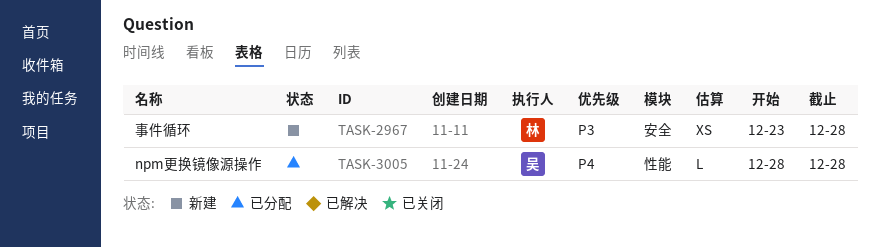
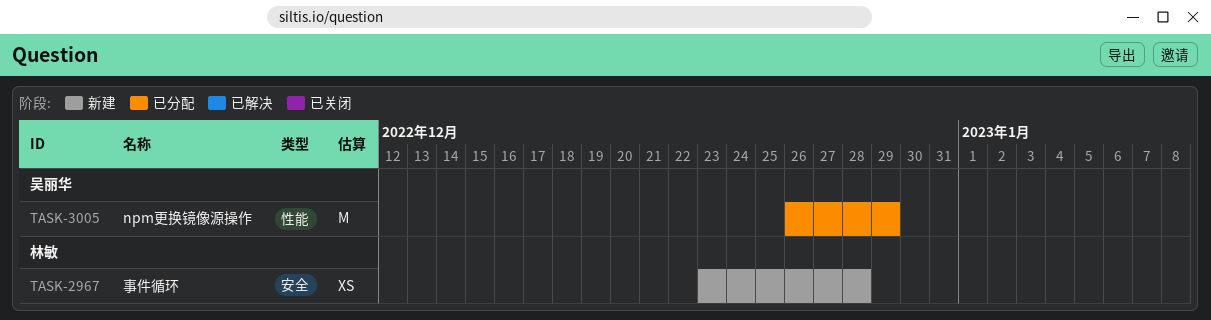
TASK-3005, estimate: L -> M
TASK-3005, start: Dec 28 -> Dec 26
TASK-3005, due: Dec 28 -> Dec 29

